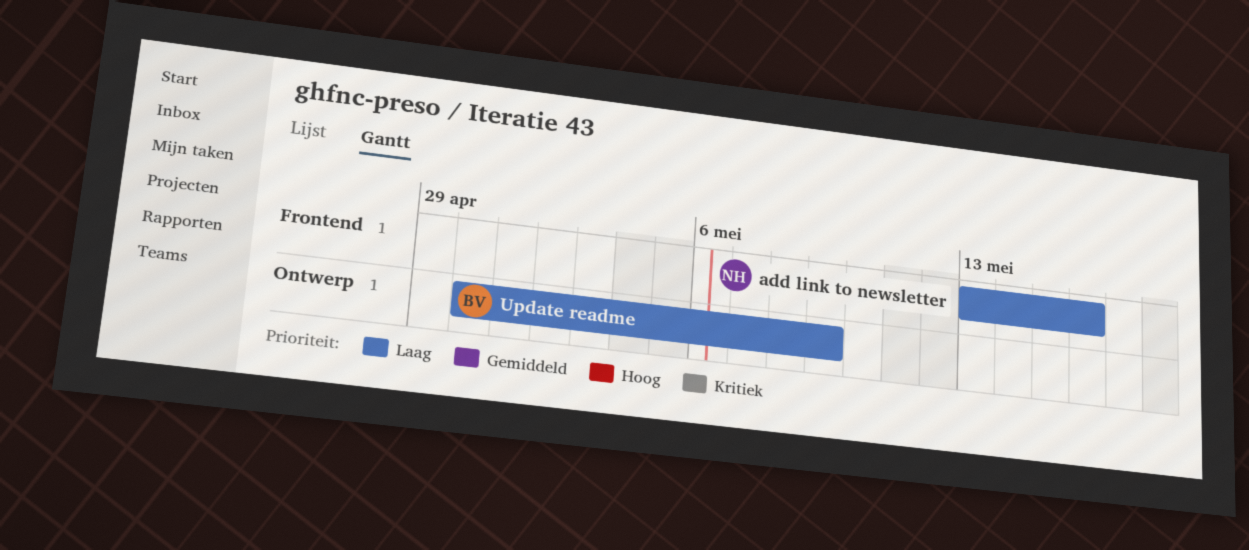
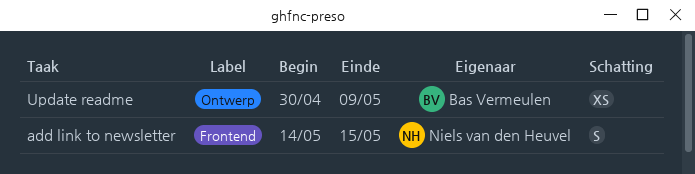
add link to newsletter, start: May 13 -> May 14
add link to newsletter, due: May 16 -> May 15

